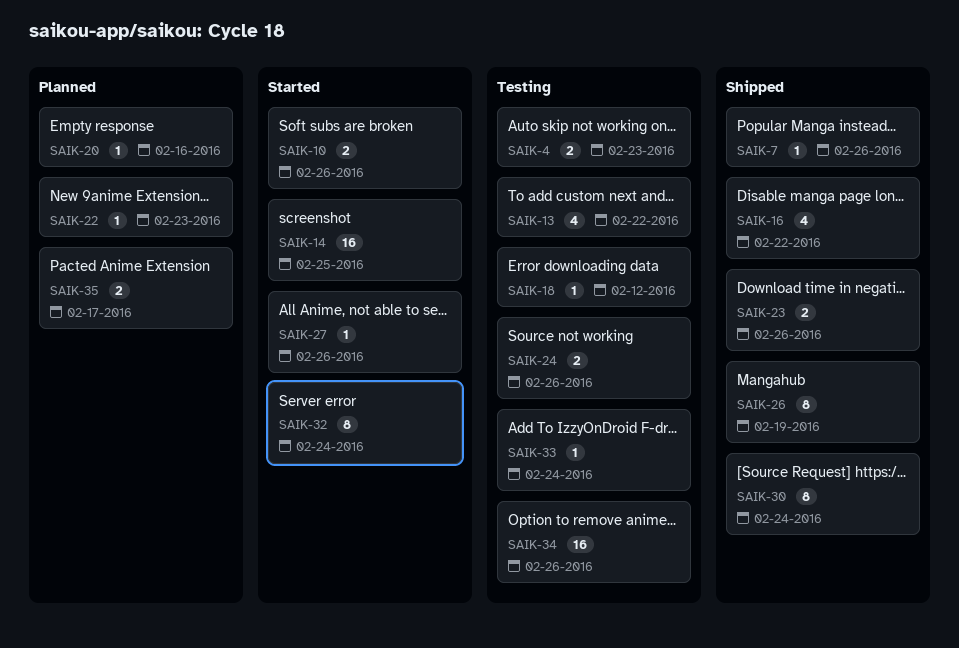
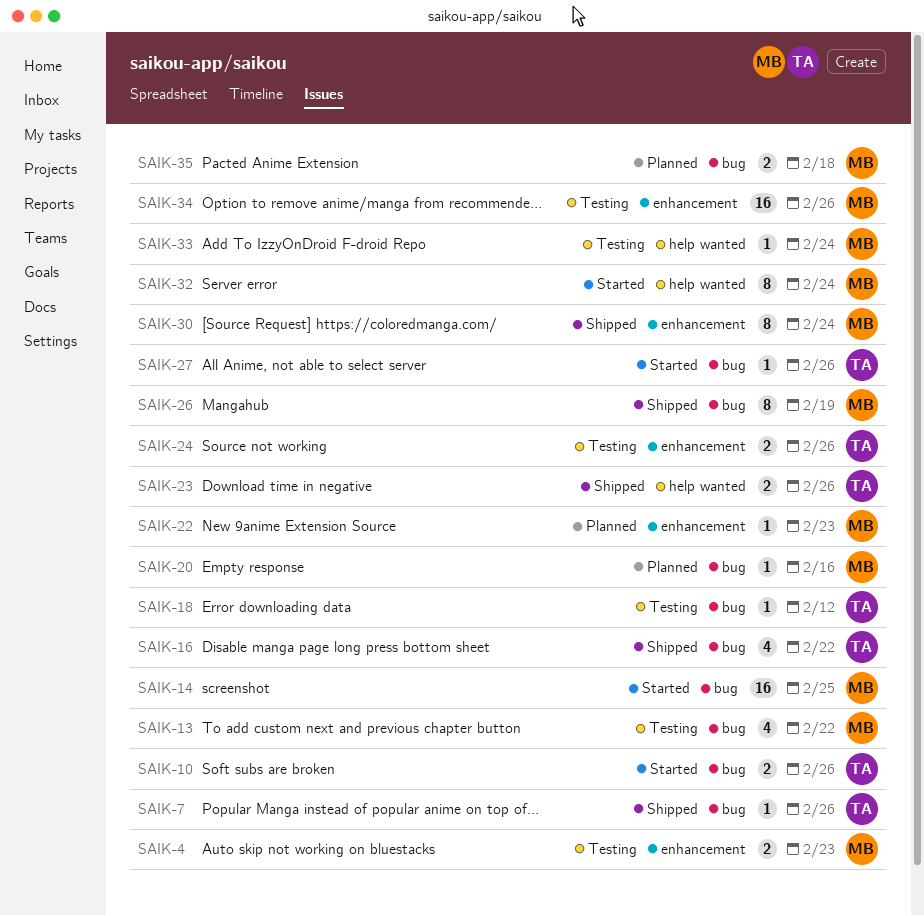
SAIK-35, due: Feb 17 -> Feb 18

